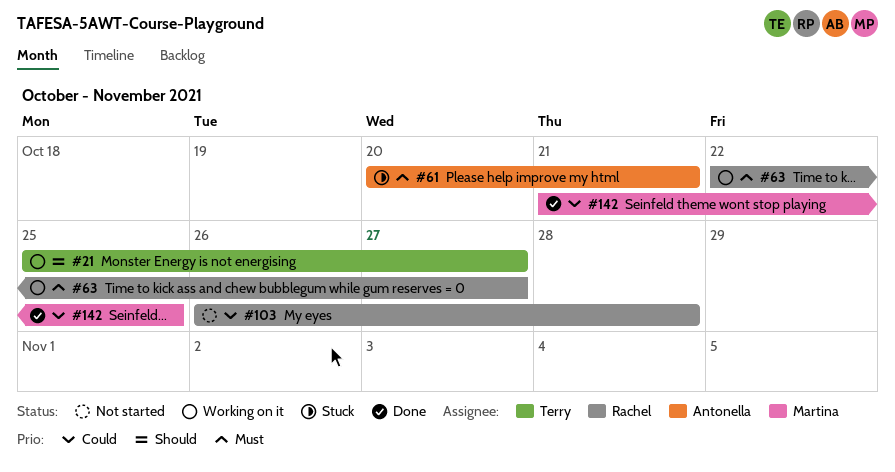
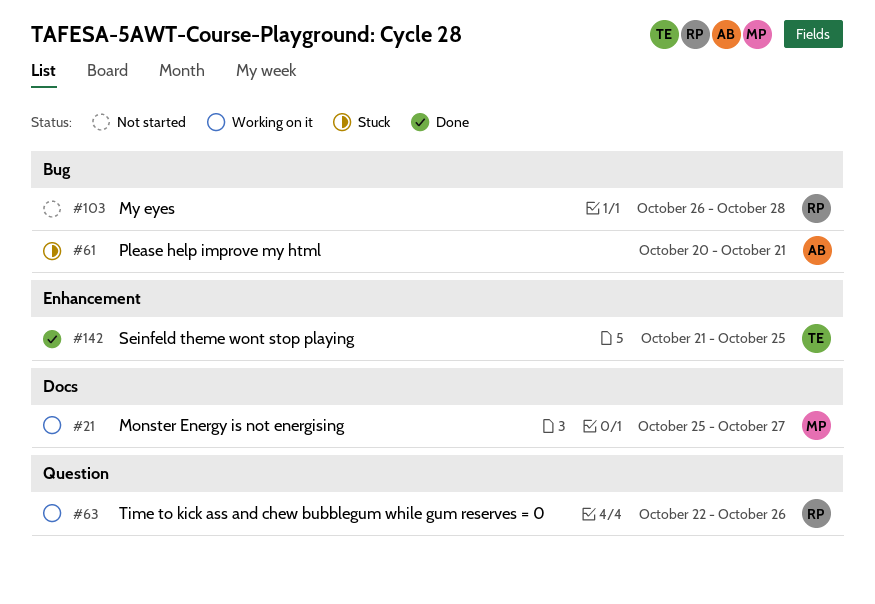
#21, owner: Terry -> Martina
#63, due: Oct 27 -> Oct 26
#142, owner: Martina -> Terry

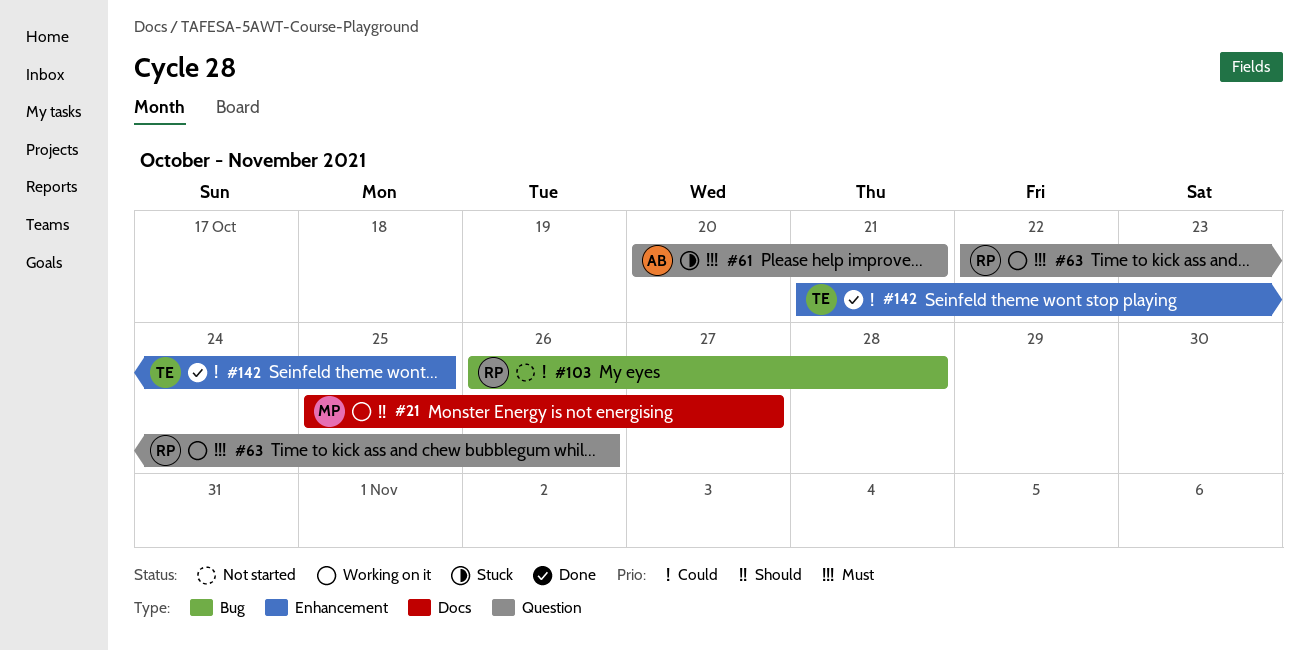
#61, label: Bug -> Question

